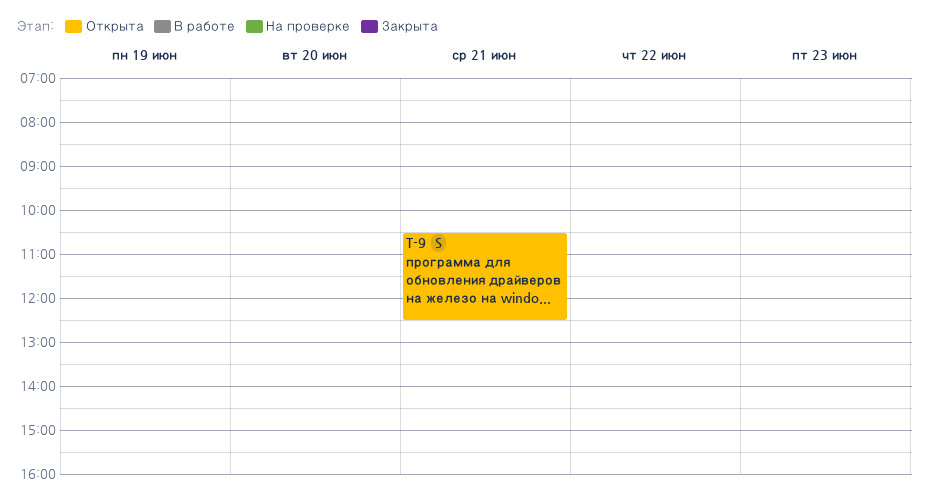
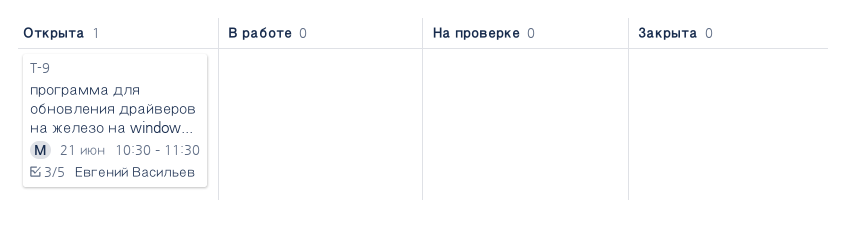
T-9, estimate: S -> M
T-9, ends: 12:30 -> 11:30

